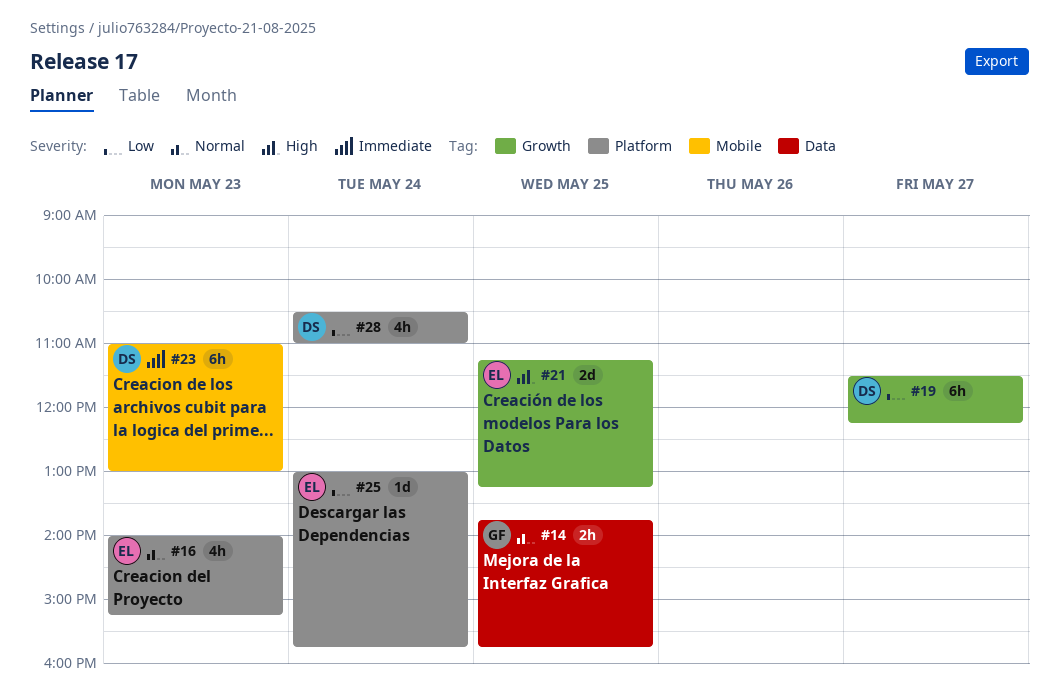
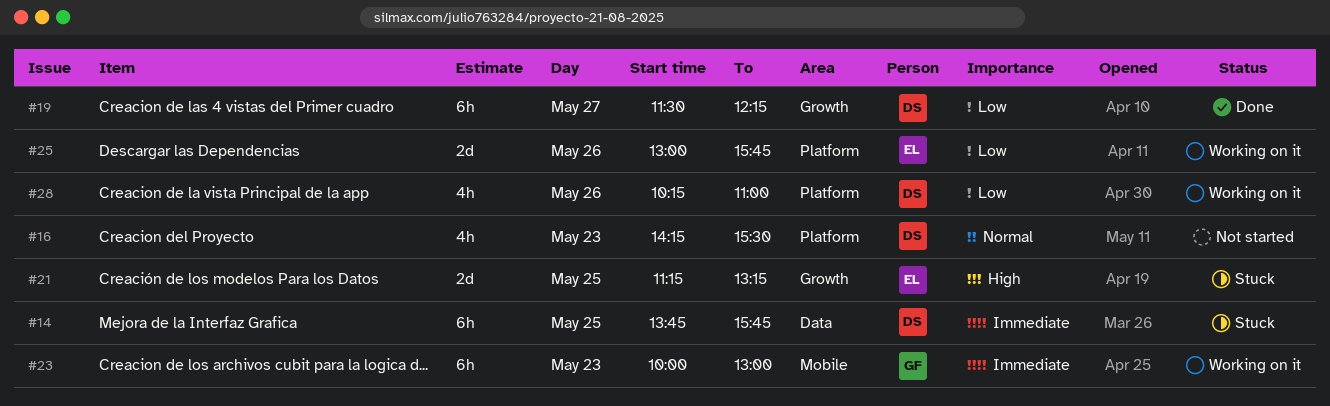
#14, owner: GF -> DS
#14, priority: Normal -> Immediate
#14, estimate: 2h -> 6h
#16, owner: EL -> DS
#16, begins: 14:00 -> 14:15
#16, ends: 15:15 -> 15:30
#23, owner: DS -> GF
#23, begins: 11:00 -> 10:00
#25, estimate: 1d -> 2d
#25, day: May 24 -> May 26
#28, day: May 24 -> May 26
#28, begins: 10:30 -> 10:15

